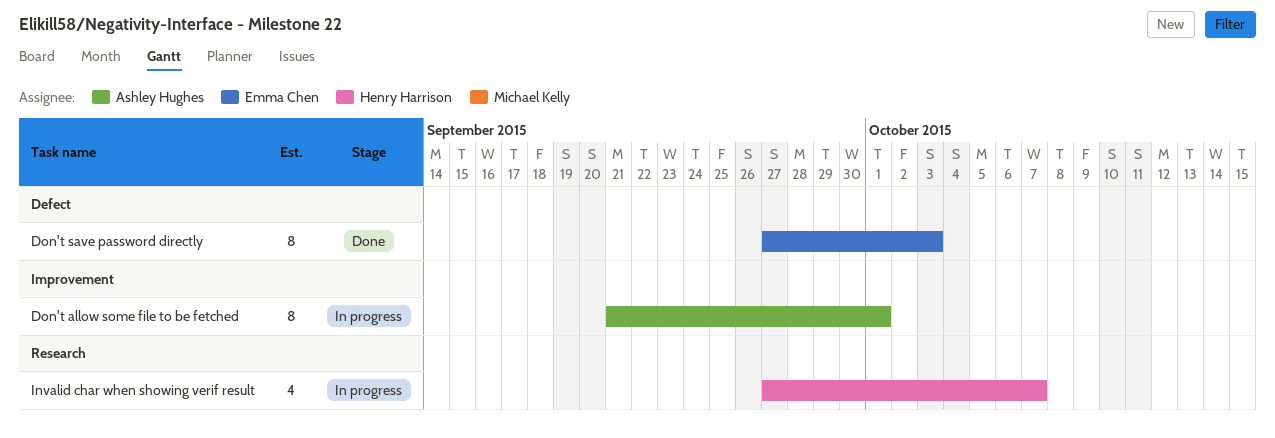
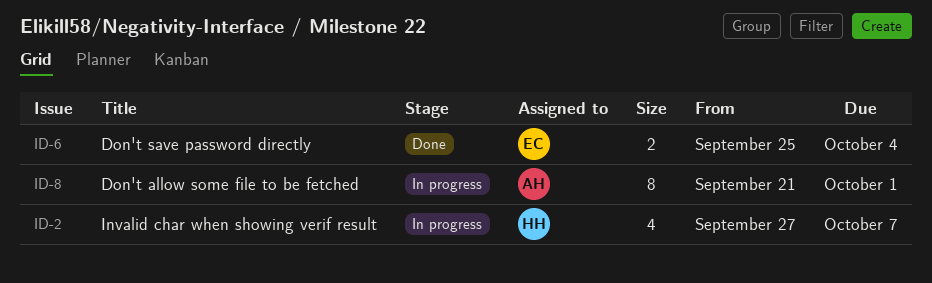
Don't save password directly, estimate: 8 -> 2
Don't save password directly, start: Sep 27 -> Sep 25
Don't save password directly, due: Oct 3 -> Oct 4

